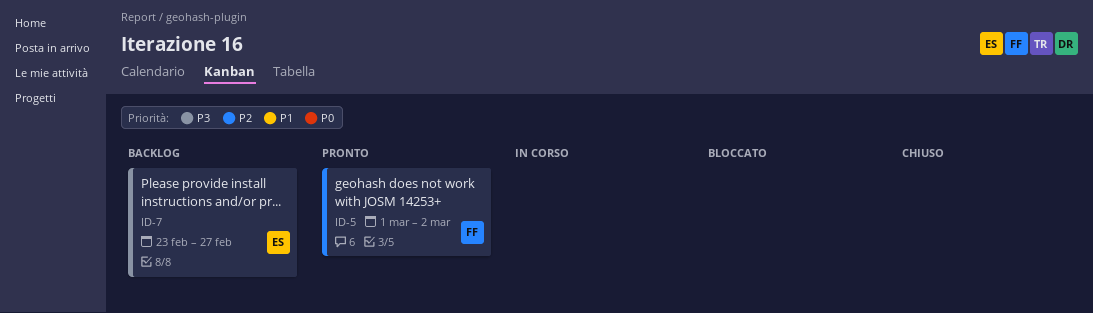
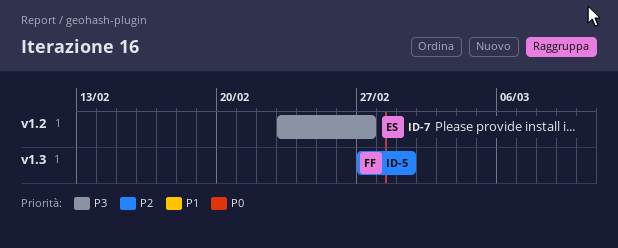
ID-5, start: Mar 1 -> Feb 27
ID-5, due: Mar 2 -> Mar 1

